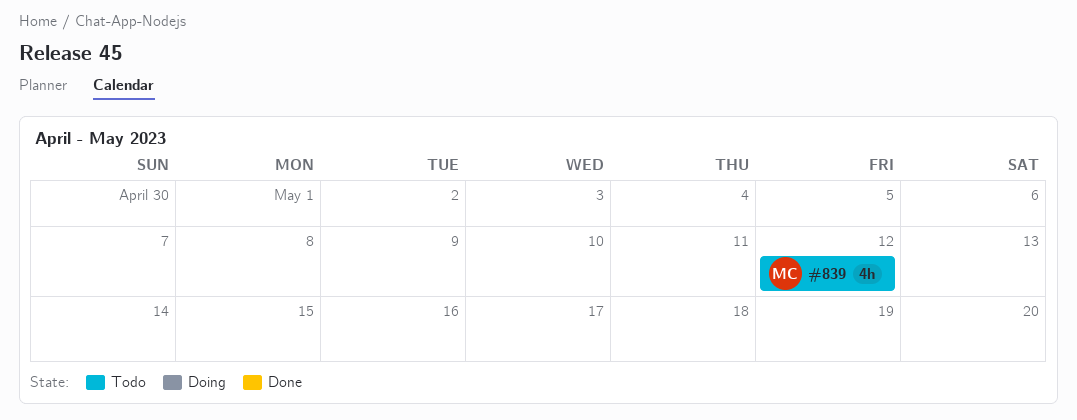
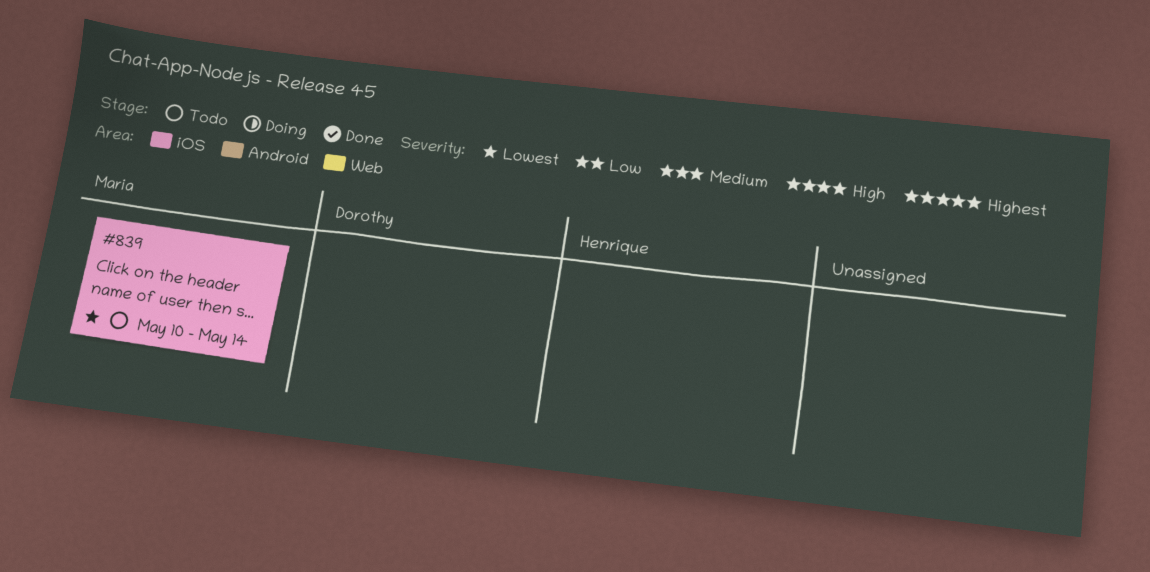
#839, start: May 12 -> May 10
#839, due: May 12 -> May 14

